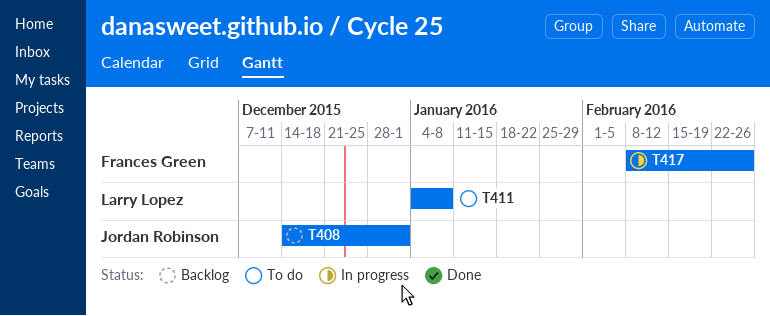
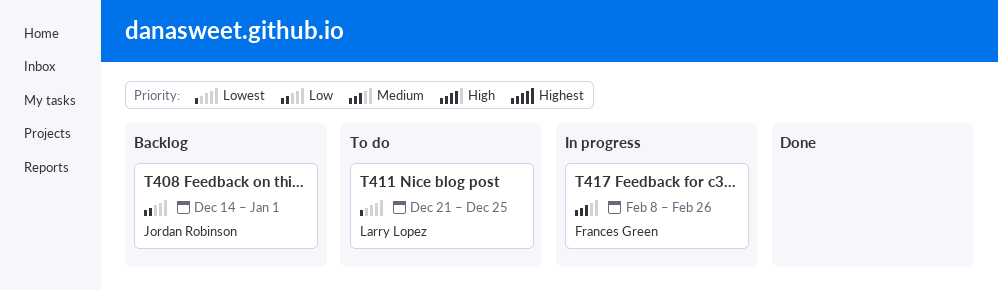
T411, start: Jan 4 -> Dec 21
T411, due: Jan 8 -> Dec 25

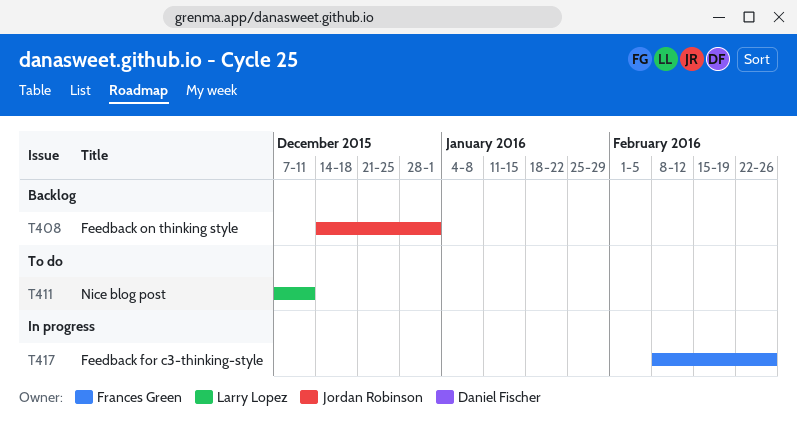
T411, start: Dec 21 -> Dec 7
T411, due: Dec 25 -> Dec 11

